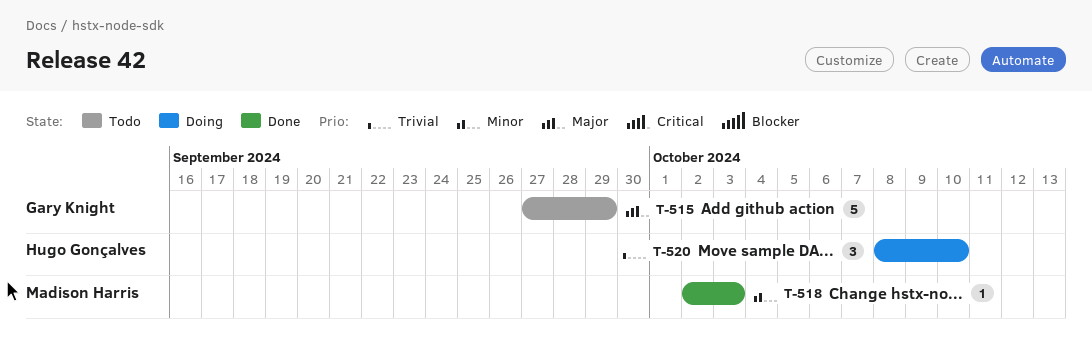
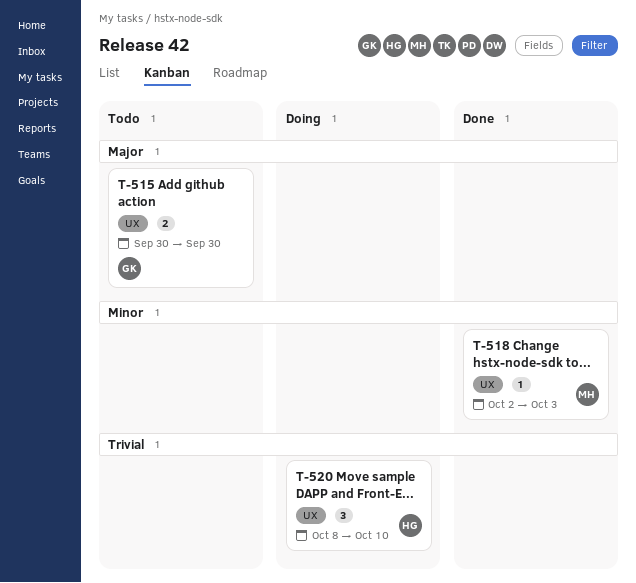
T-515, estimate: 5 -> 2
T-515, start: Sep 27 -> Sep 30
T-515, due: Sep 29 -> Sep 30

